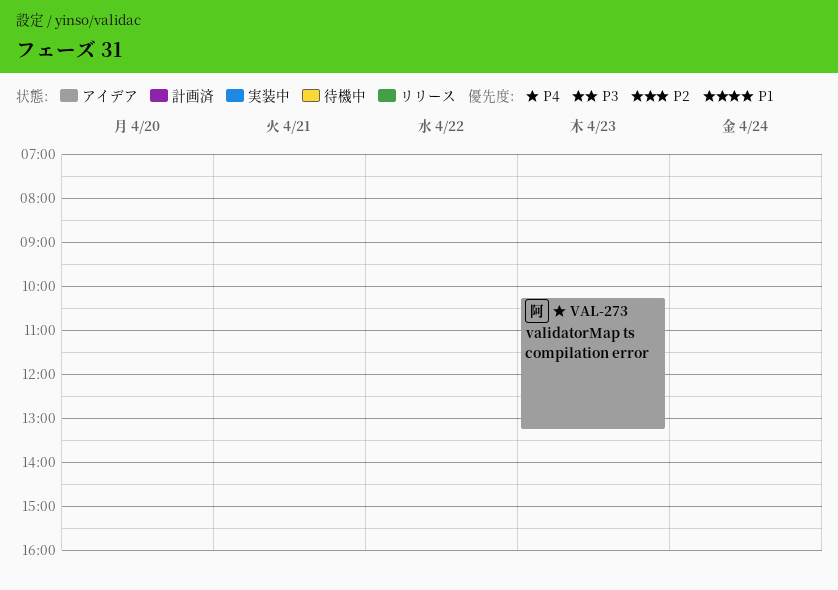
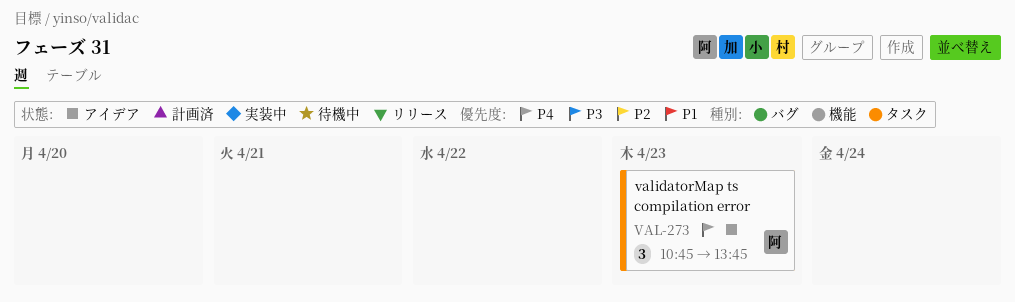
VAL-273, begins: 10:15 -> 10:45
VAL-273, ends: 13:15 -> 13:45

